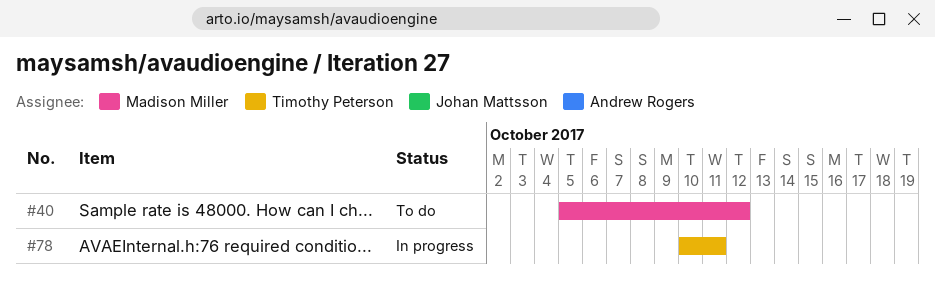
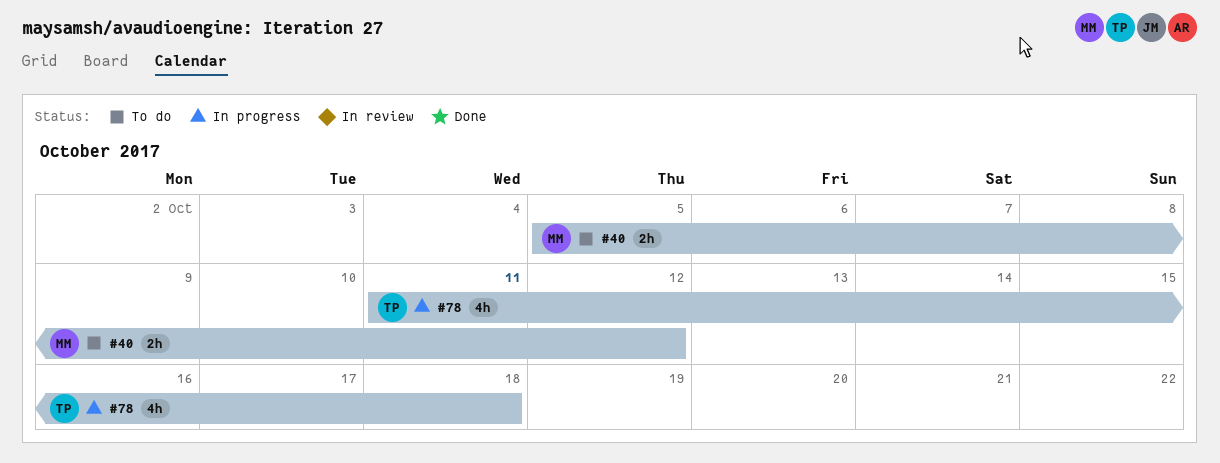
#78, start: Oct 10 -> Oct 11
#78, due: Oct 11 -> Oct 18

